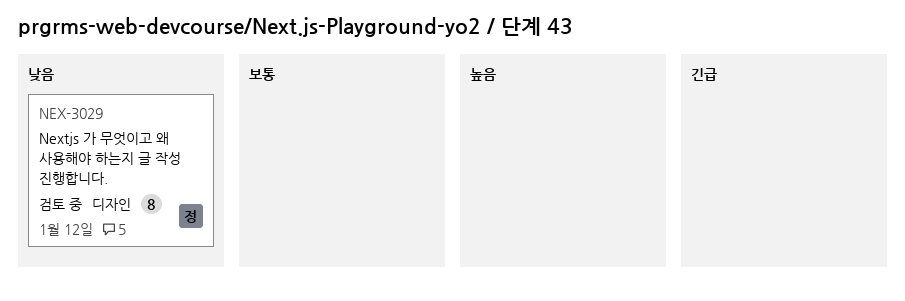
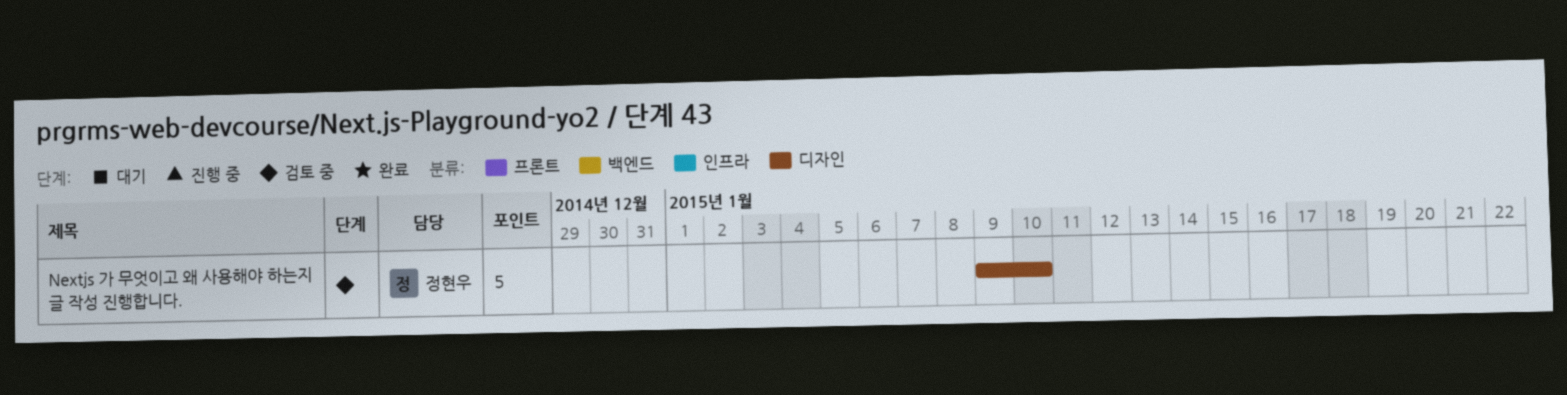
Nextjs 가 무엇이고 왜 사용해야 하는지 글 작성 진행합니다., estimate: 8 -> 5
Nextjs 가 무엇이고 왜 사용해야 하는지 글 작성 진행합니다., due: Jan 12 -> Jan 10

